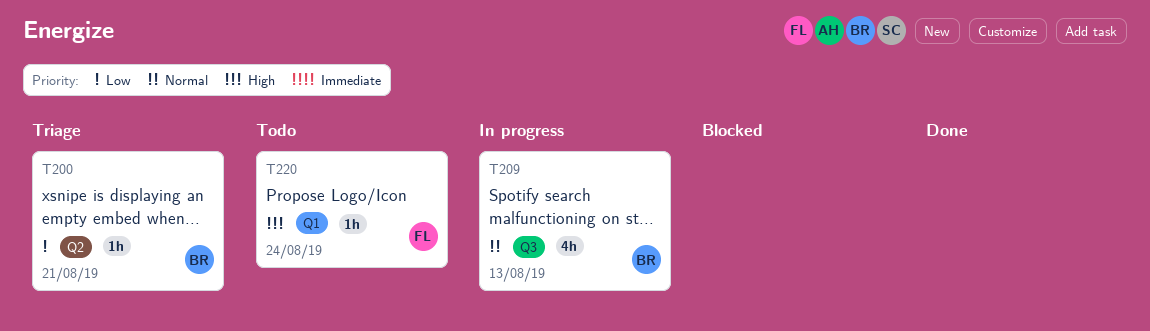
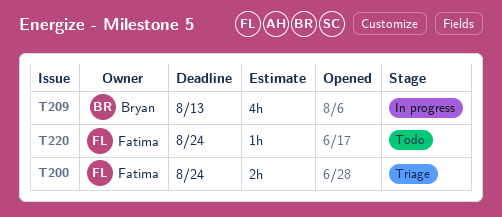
T200, owner: Bryan -> Fatima
T200, estimate: 1h -> 2h
T200, due: Aug 21 -> Aug 24

